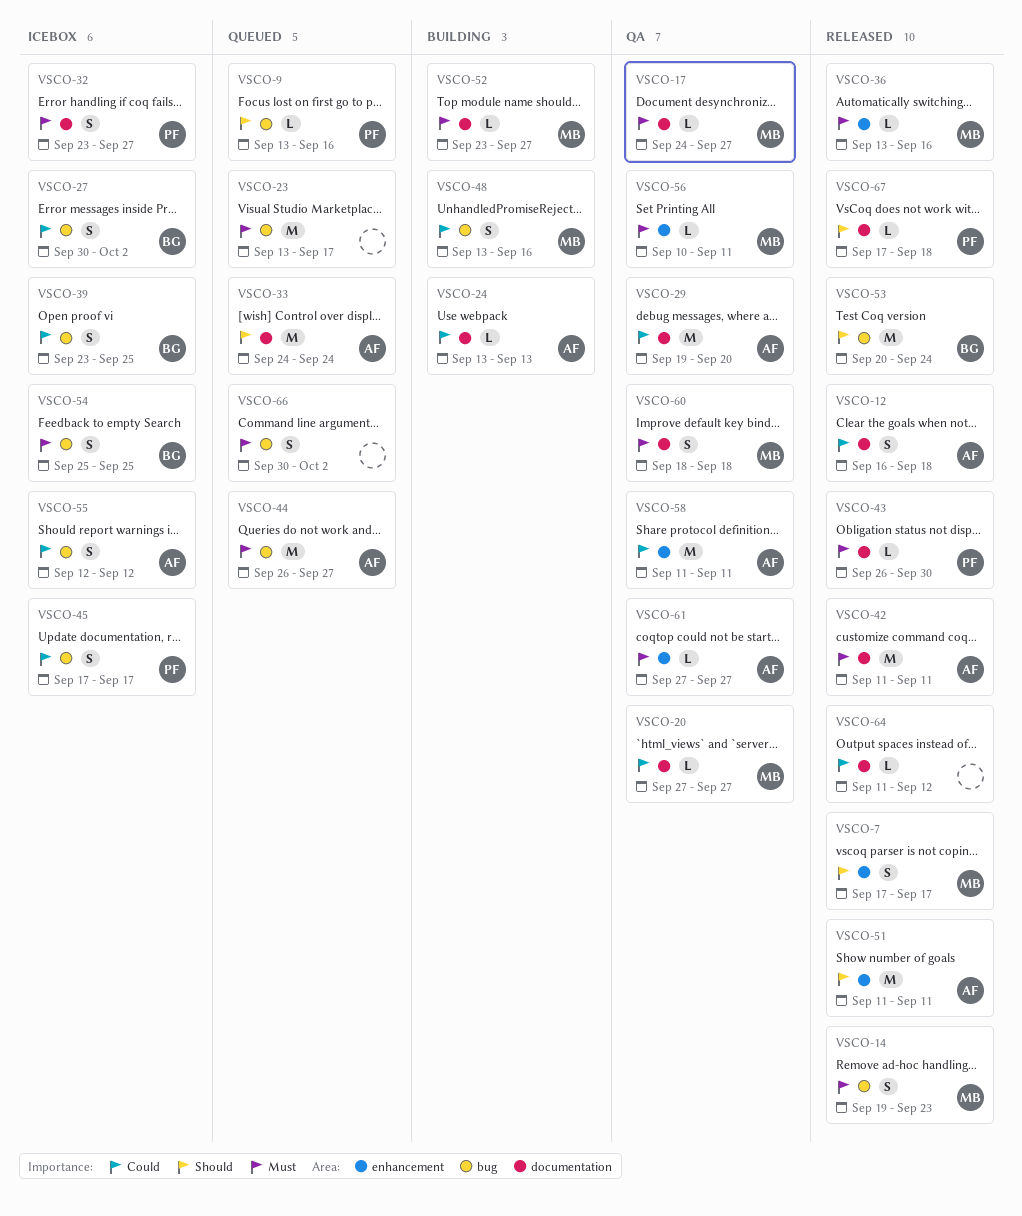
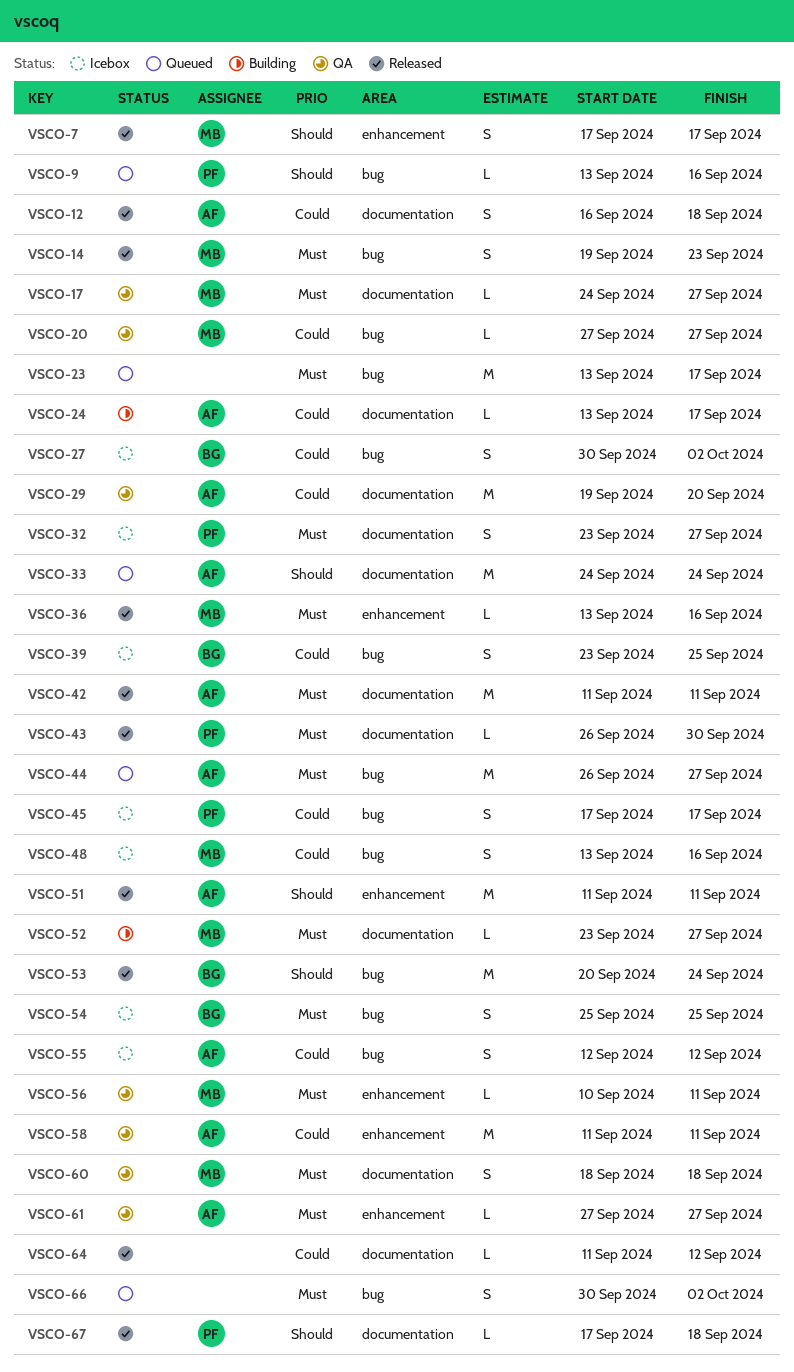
VSCO-20, label: documentation -> bug
VSCO-24, due: Sep 13 -> Sep 17
VSCO-48, status: Building -> Icebox

